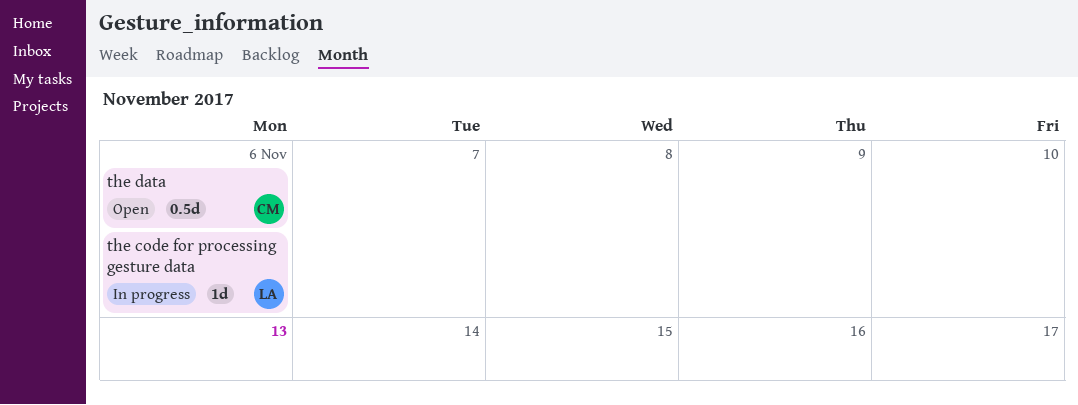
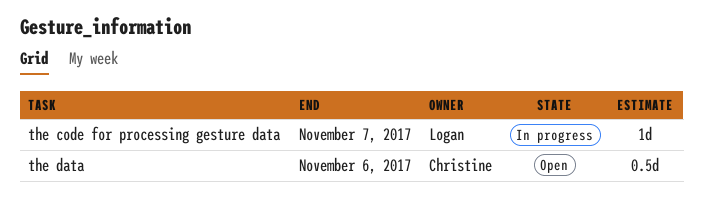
the code for processing gesture data, due: Nov 6 -> Nov 7

